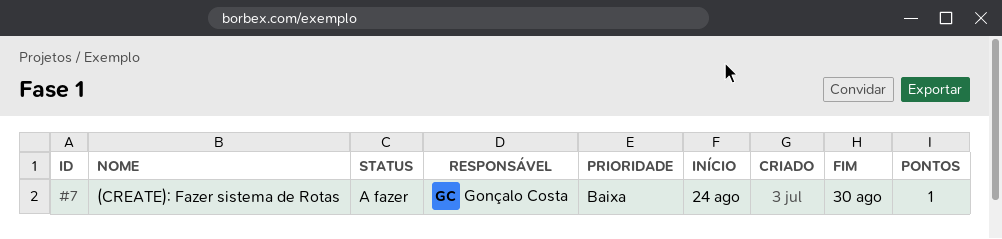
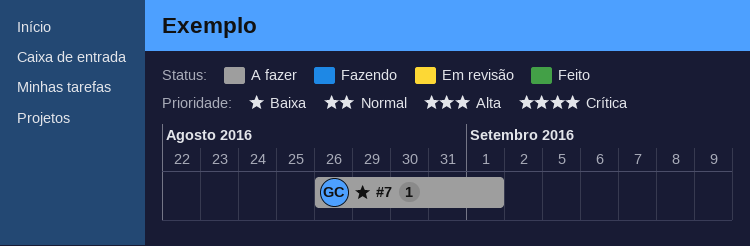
#7, start: Aug 24 -> Aug 26
#7, due: Aug 30 -> Sep 1

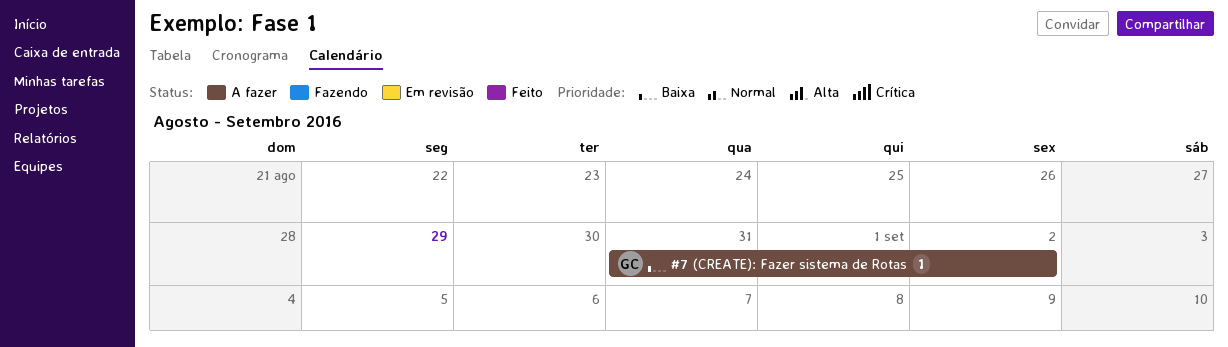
#7, start: Aug 26 -> Aug 31
#7, due: Sep 1 -> Sep 2

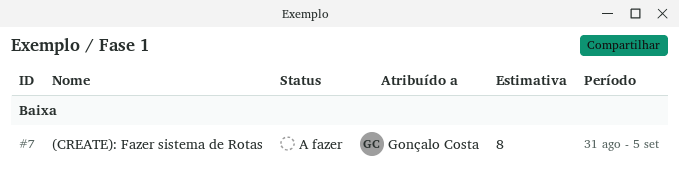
#7, estimate: 1 -> 8
#7, due: Sep 2 -> Sep 5

